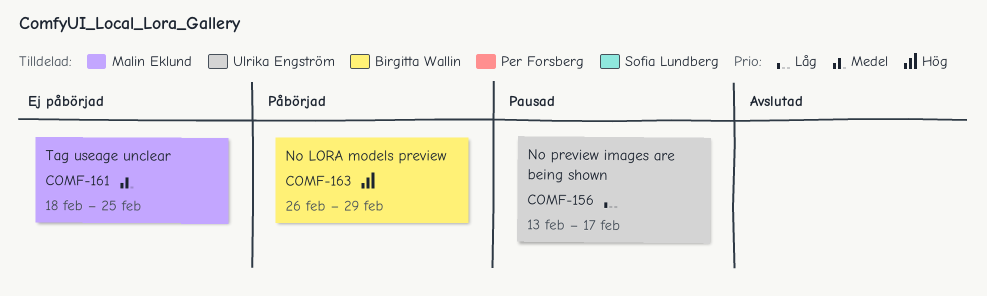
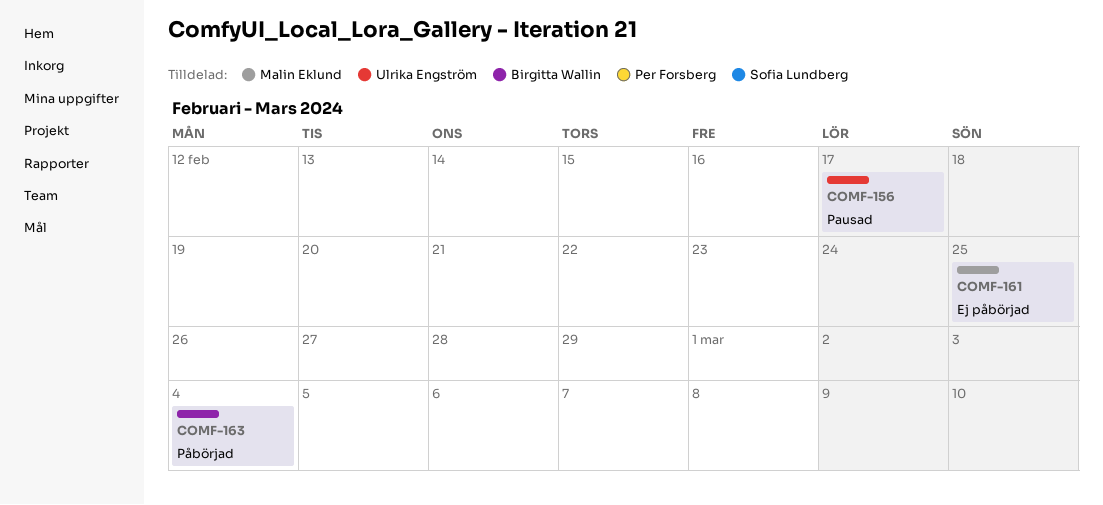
COMF-163, due: Feb 29 -> Mar 4

